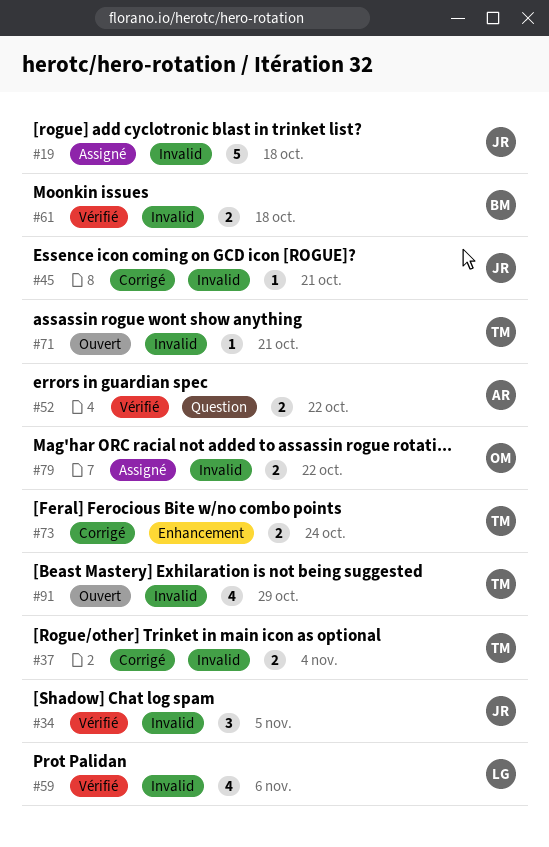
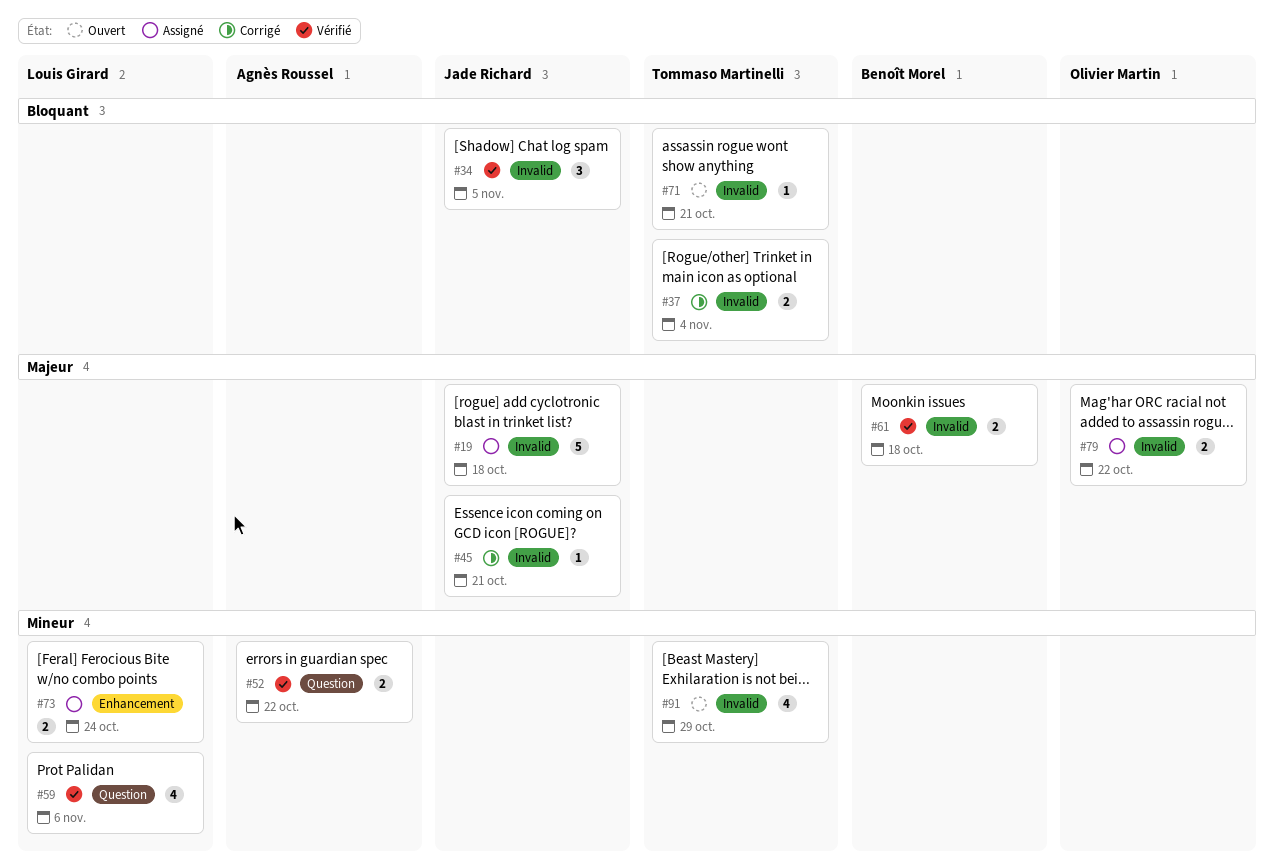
#59, label: Invalid -> Question
#73, status: Corrigé -> Assigné
#73, owner: Tommaso Martinelli -> Louis Girard

